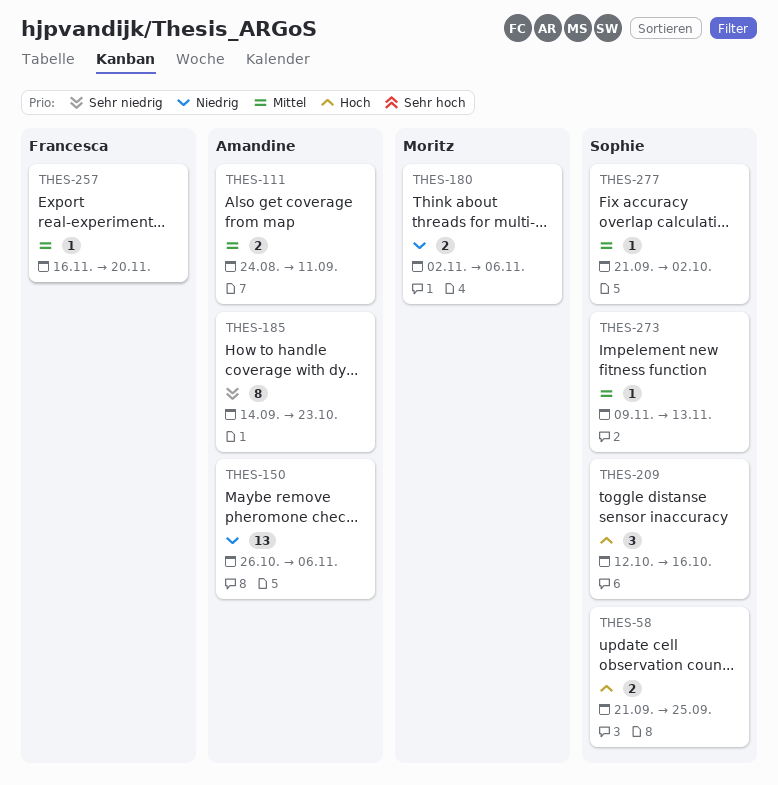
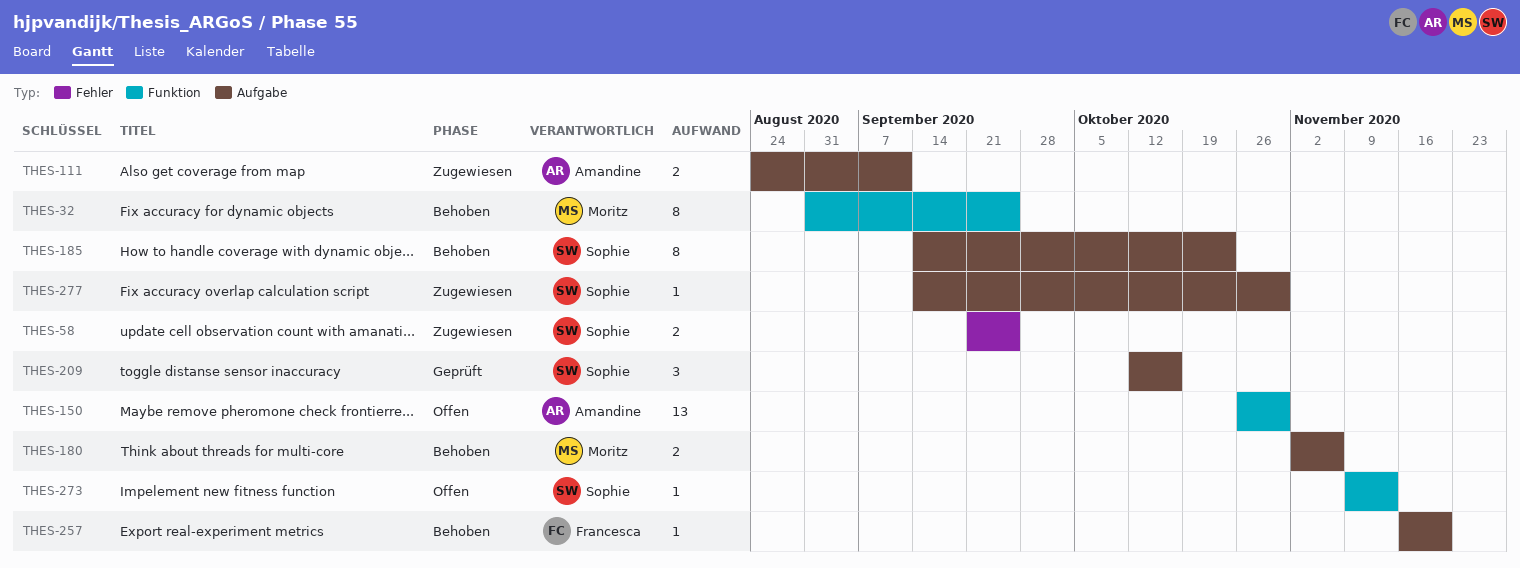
THES-32: none -> present
THES-150, due: Nov 6 -> Oct 30
THES-185, owner: Amandine -> Sophie
THES-277, start: Sep 21 -> Sep 14
THES-277, due: Oct 2 -> Oct 30

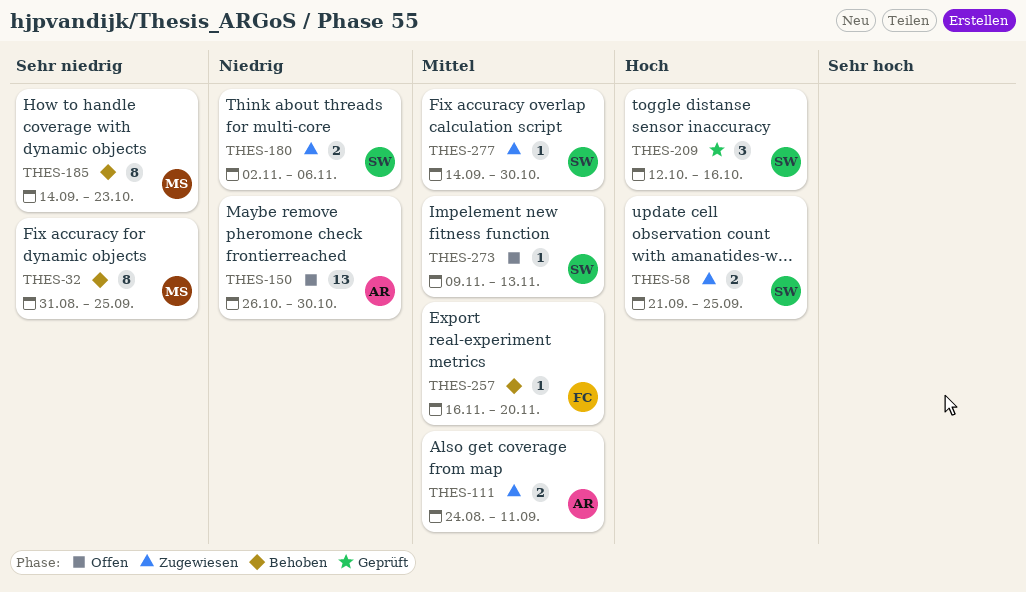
THES-180, status: Behoben -> Zugewiesen
THES-180, owner: Moritz -> Sophie
THES-185, owner: Sophie -> Moritz

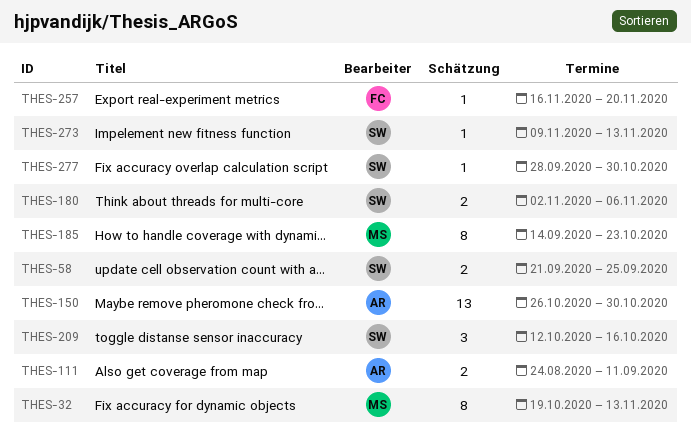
THES-32, start: Aug 31 -> Oct 19
THES-32, due: Sep 25 -> Nov 13
THES-277, start: Sep 14 -> Sep 28

